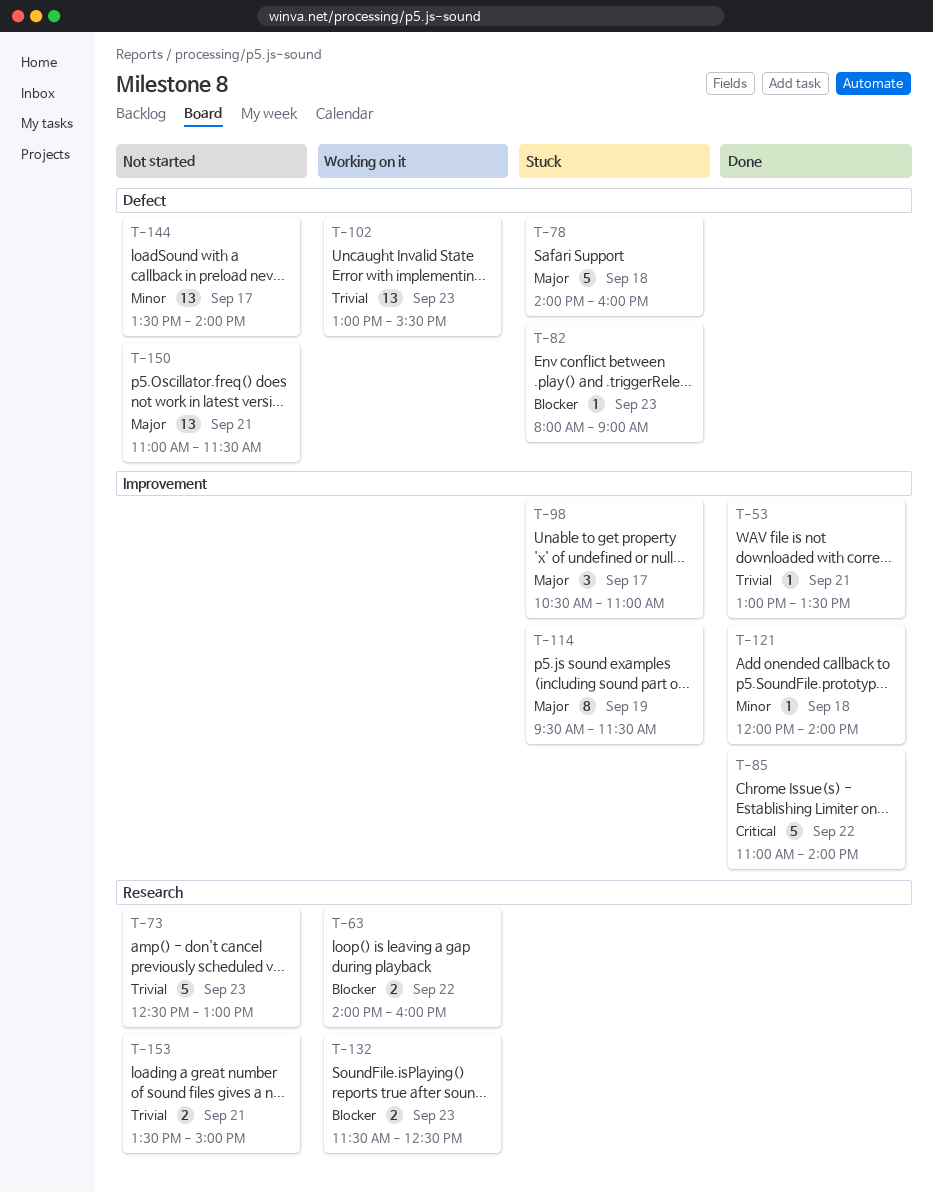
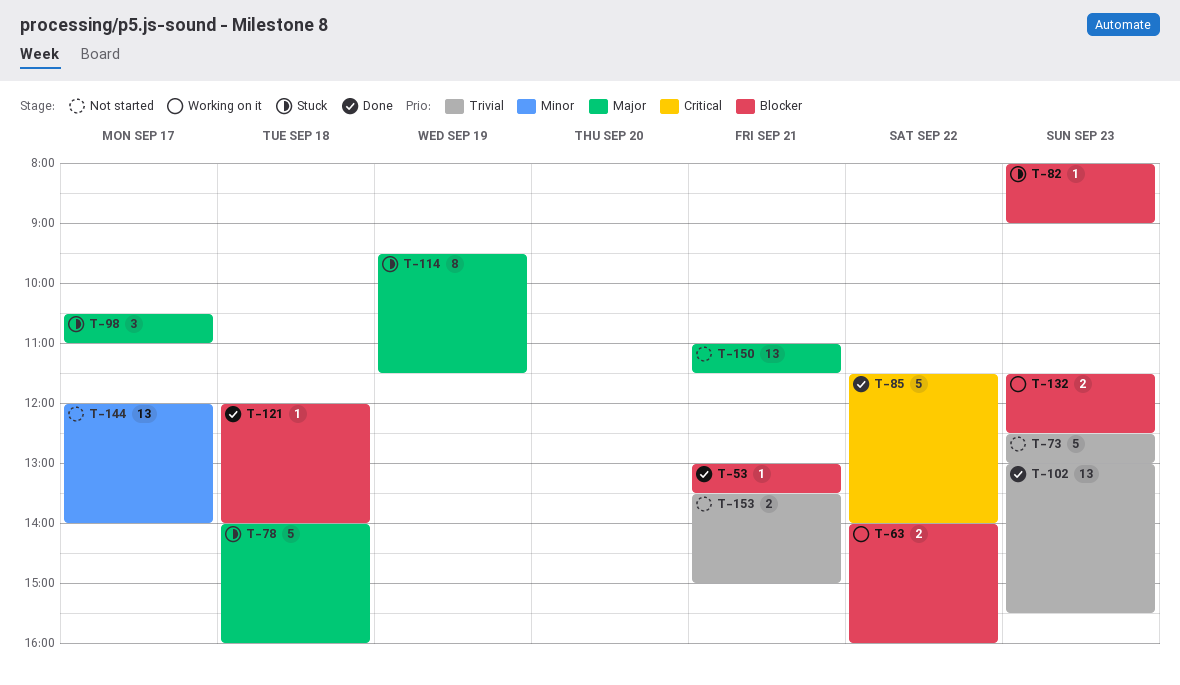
T-53, priority: Trivial -> Blocker
T-85, begins: 11:00 -> 11:30
T-102, status: Working on it -> Done
T-121, priority: Minor -> Blocker
T-144, begins: 13:30 -> 12:00

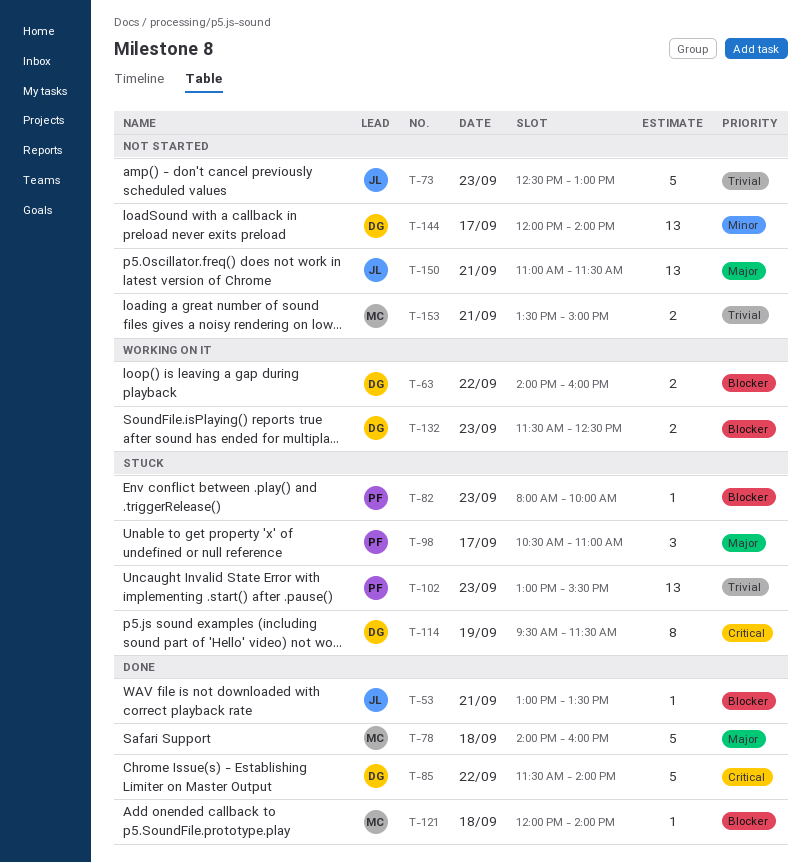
T-78, status: Stuck -> Done
T-82, ends: 09:00 -> 10:00
T-102, status: Done -> Stuck
T-114, priority: Major -> Critical

